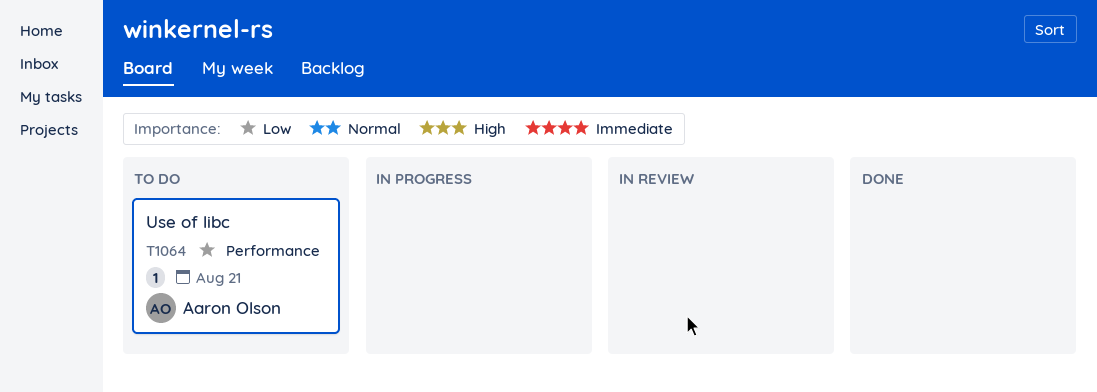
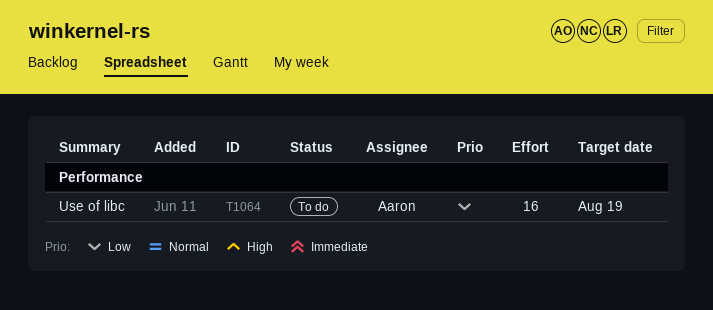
T1064, estimate: 1 -> 16
T1064, due: Aug 21 -> Aug 19

